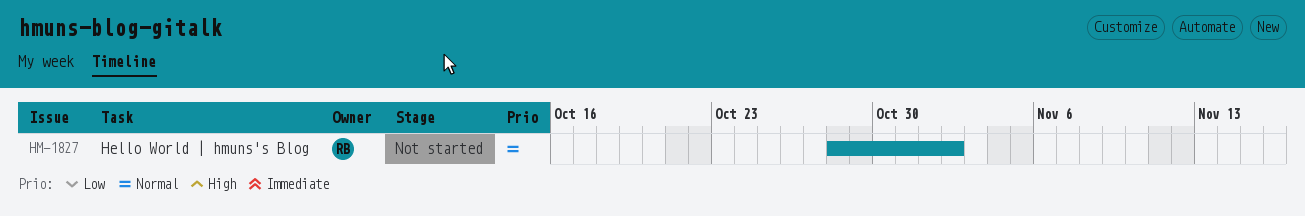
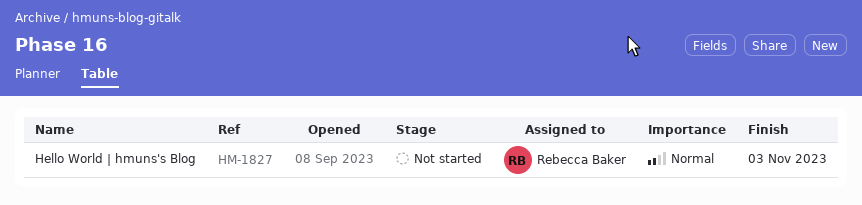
HM-1827, due: Nov 2 -> Nov 3

